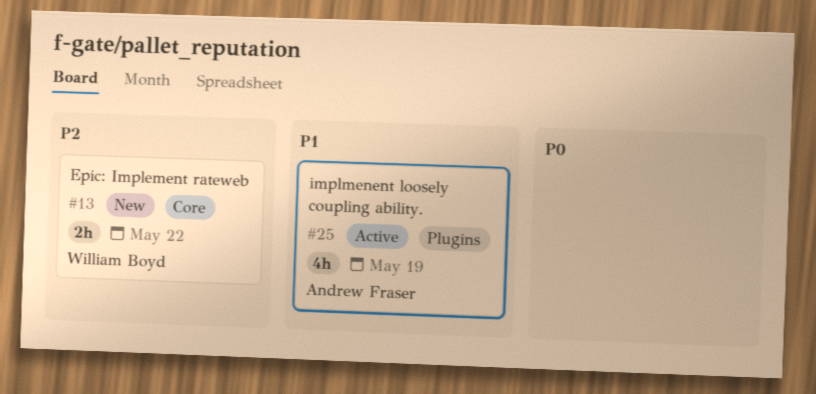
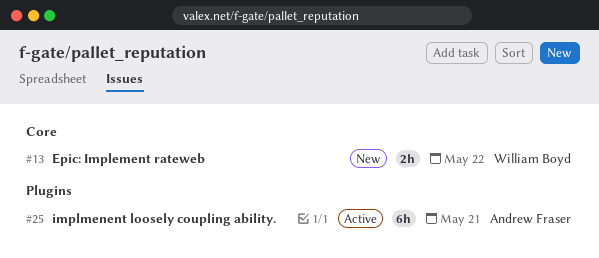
#25, estimate: 4h -> 6h
#25, due: May 19 -> May 21

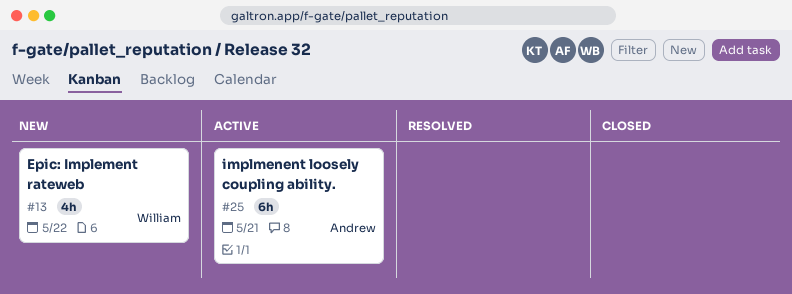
#13, estimate: 2h -> 4h

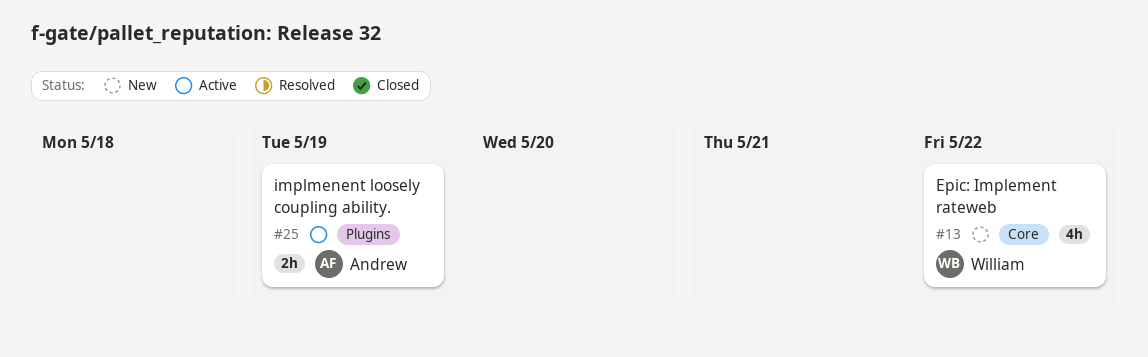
#25, estimate: 6h -> 2h
#25, due: May 21 -> May 19

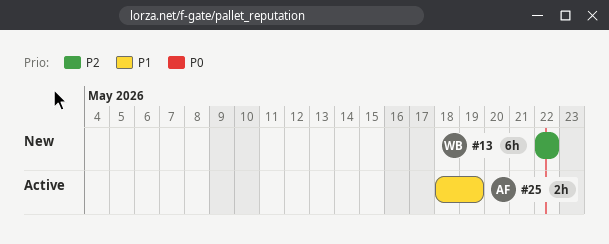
#13, estimate: 4h -> 6h

